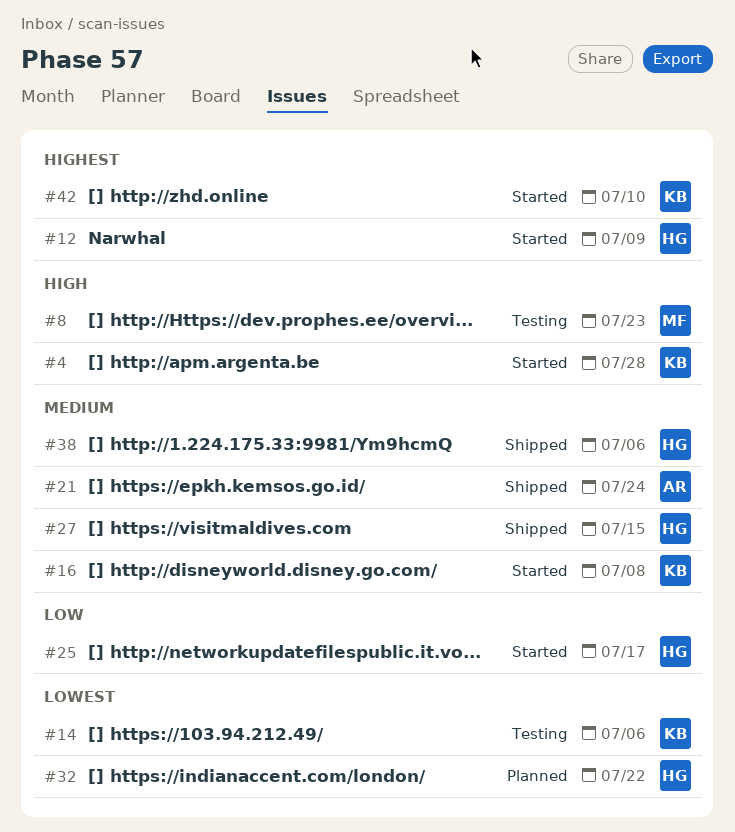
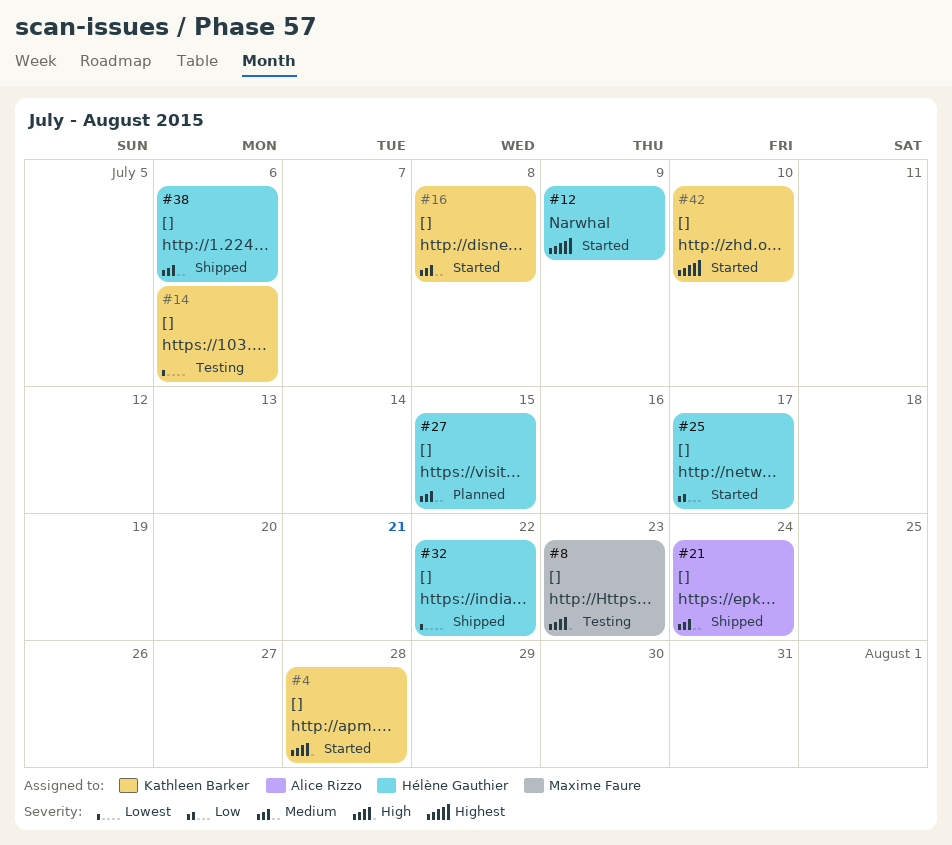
#27, status: Shipped -> Planned
#32, status: Planned -> Shipped

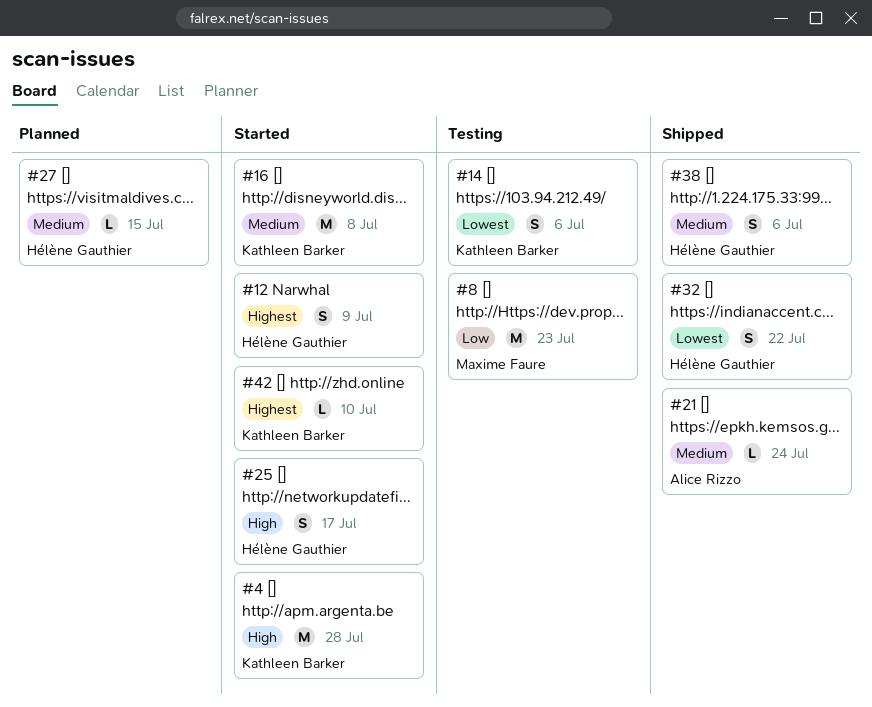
#8, priority: High -> Low
#25, priority: Low -> High

